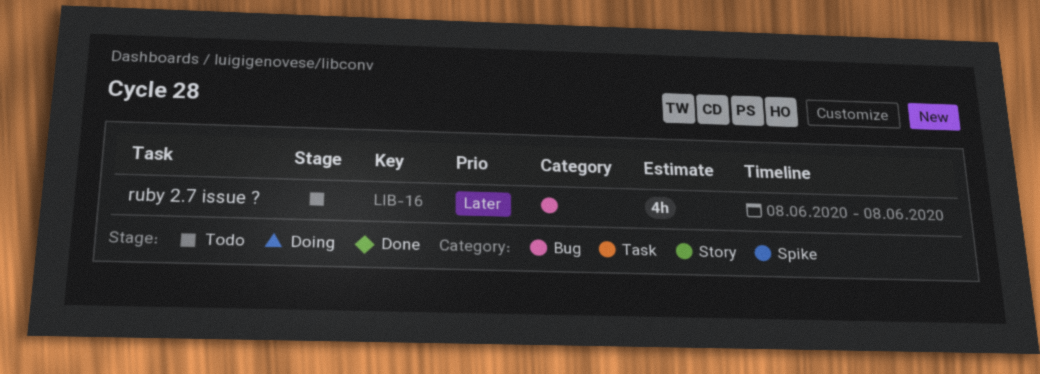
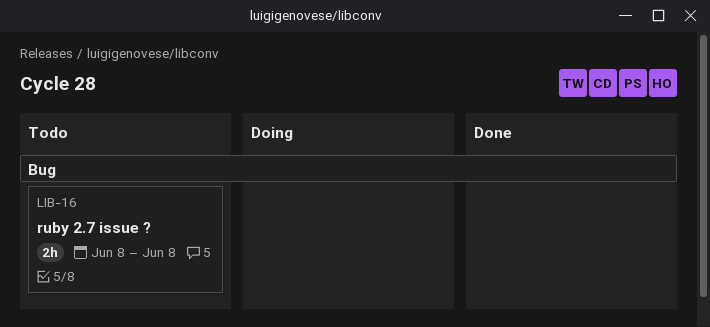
LIB-16, estimate: 4h -> 2h

